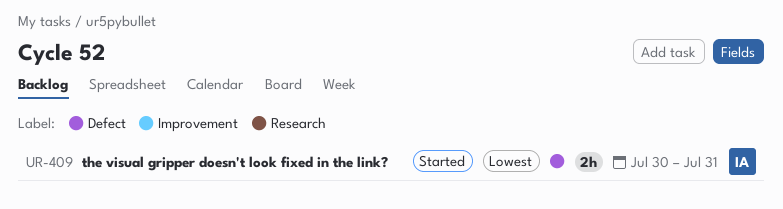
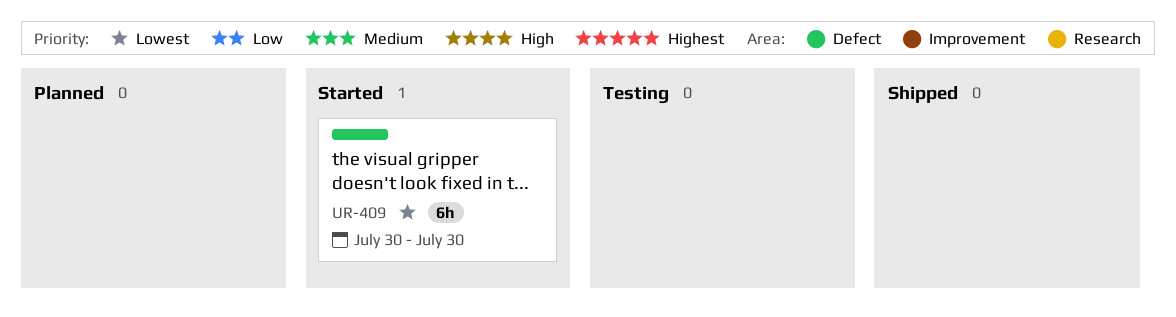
UR-409, estimate: 2h -> 6h
UR-409, due: Jul 31 -> Jul 30

